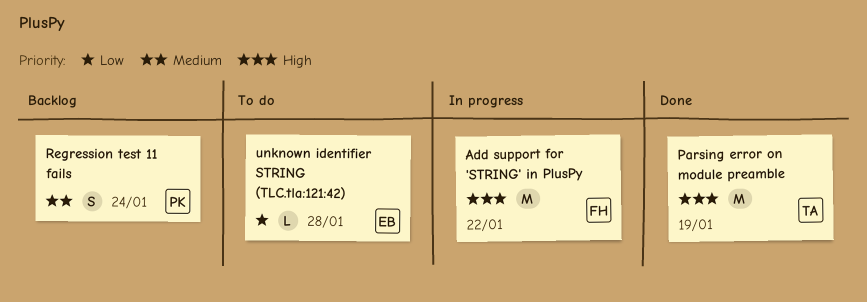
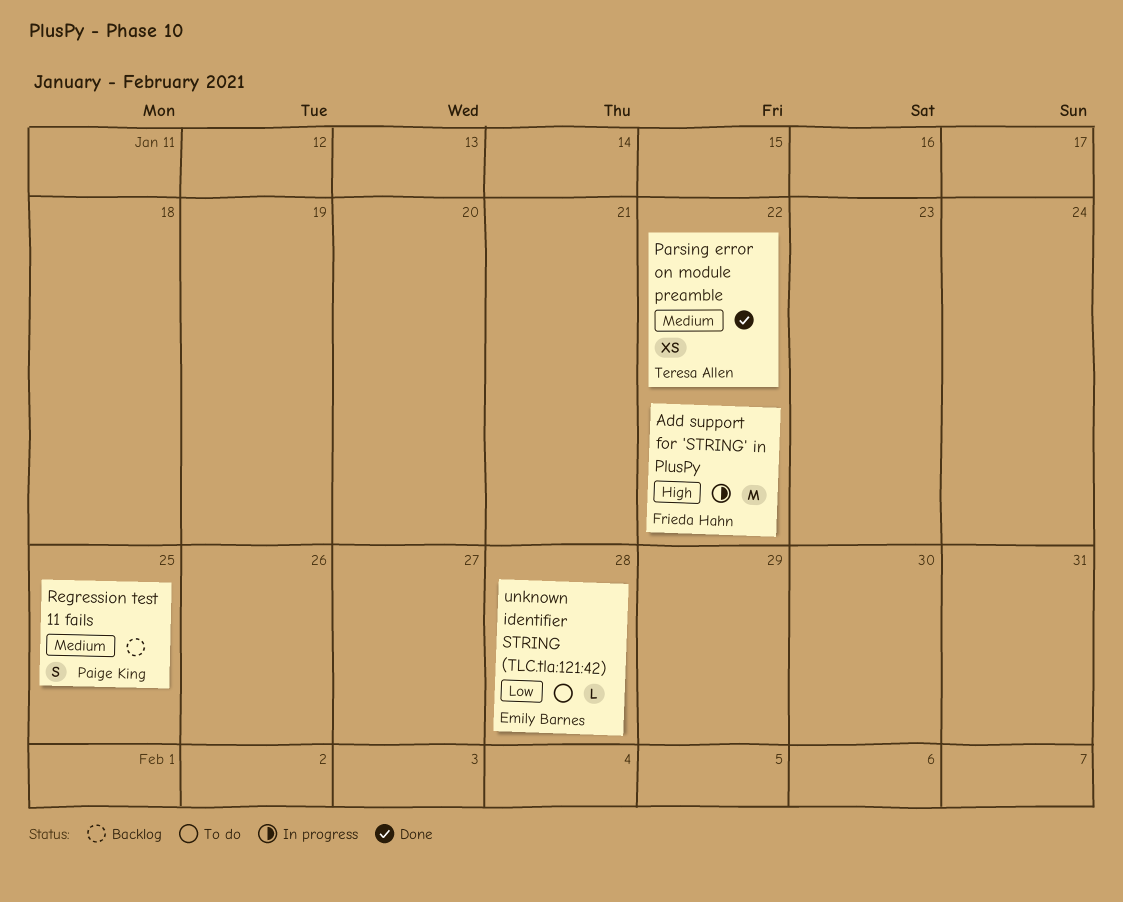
Parsing error on module preamble, priority: High -> Medium
Parsing error on module preamble, estimate: M -> XS
Parsing error on module preamble, due: Jan 19 -> Jan 22
Regression test 11 fails, due: Jan 24 -> Jan 25

